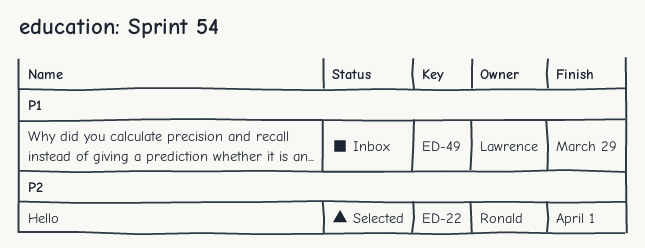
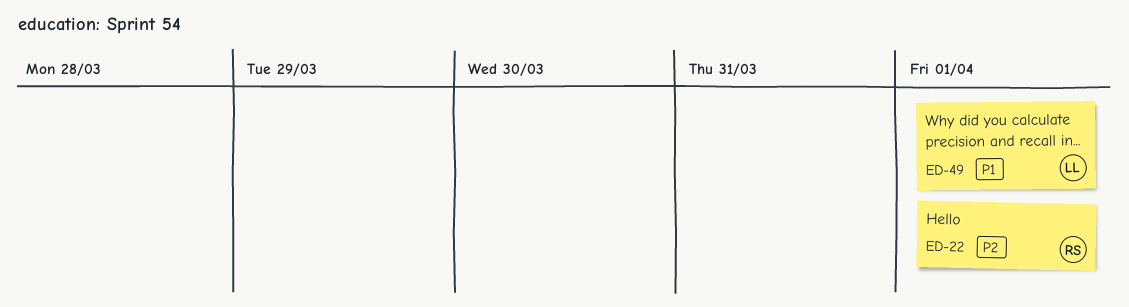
ED-49, due: Mar 29 -> Apr 1

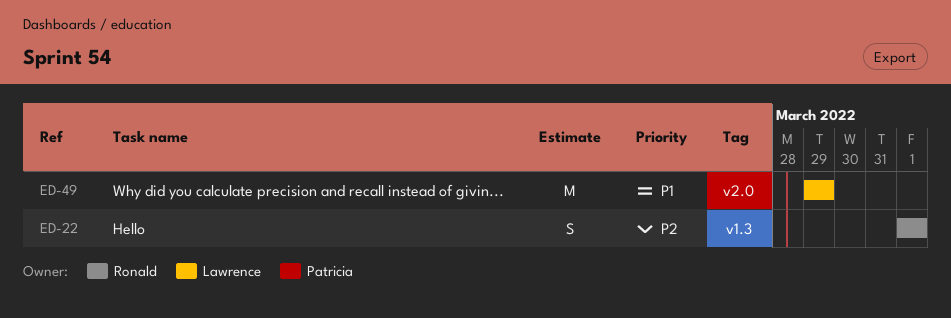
ED-49, due: Apr 1 -> Mar 29

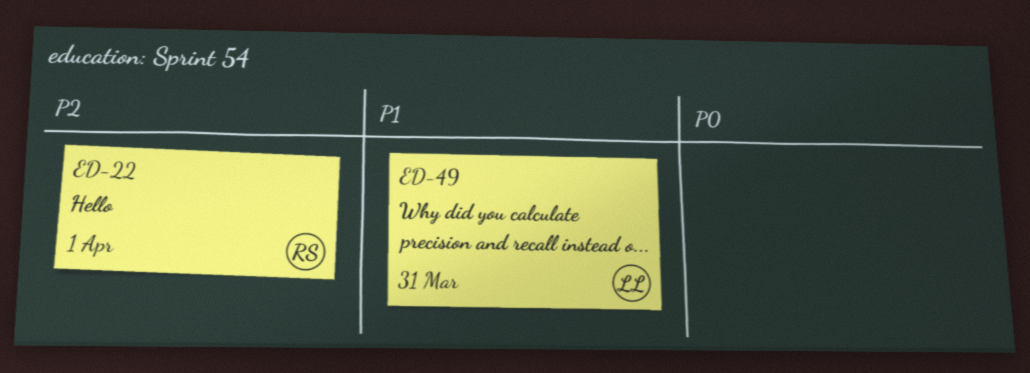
ED-49, due: Mar 29 -> Mar 31

